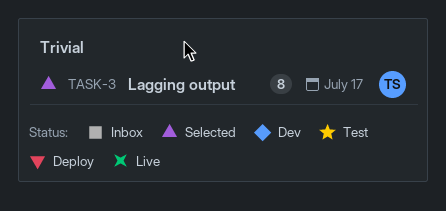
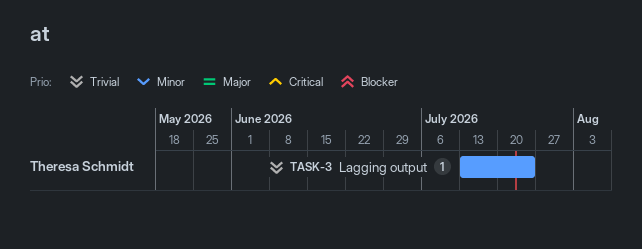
TASK-3, estimate: 8 -> 1
TASK-3, due: Jul 17 -> Jul 24

